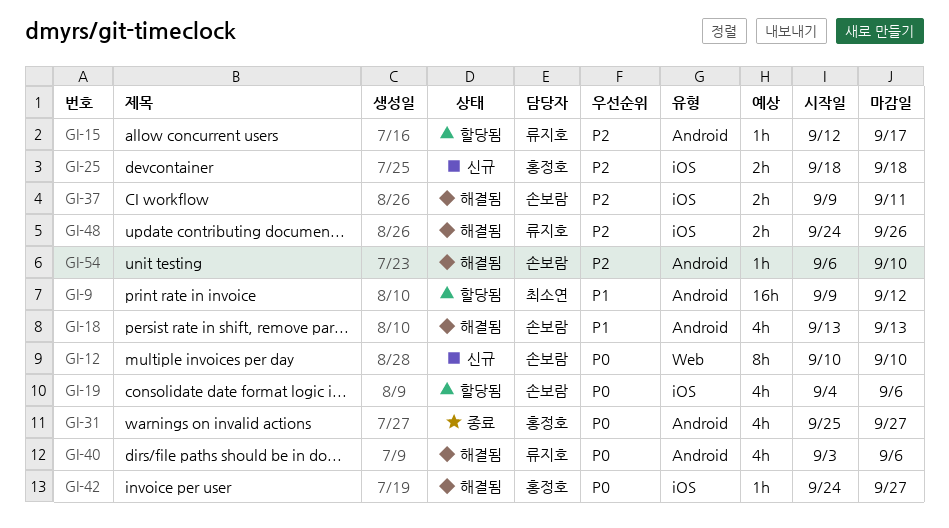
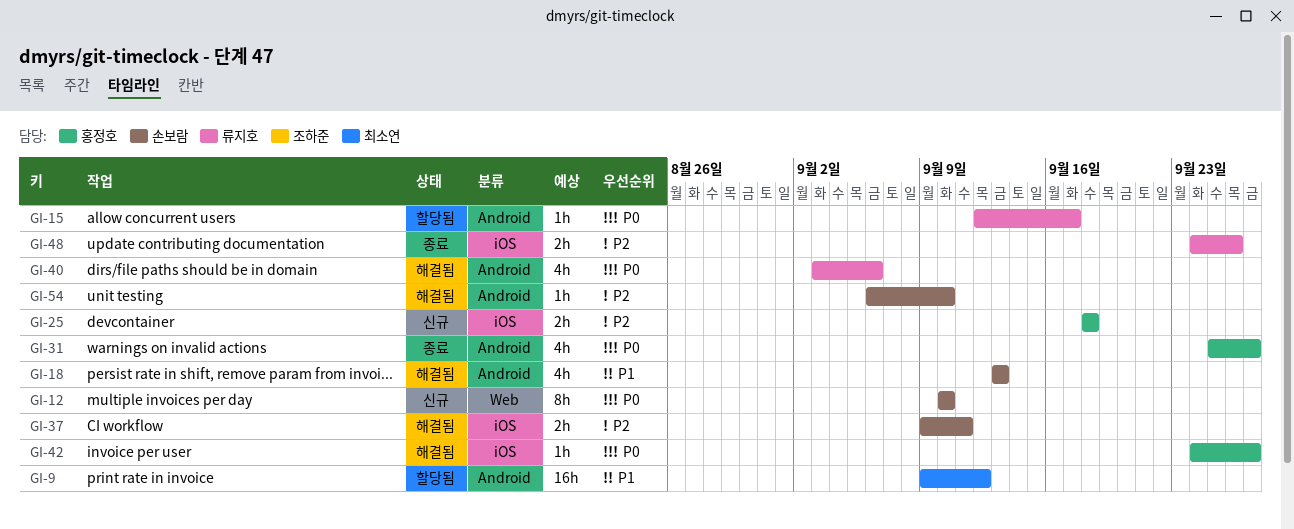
GI-15, priority: P2 -> P0
GI-19: present -> none
GI-48, status: 해결됨 -> 종료

